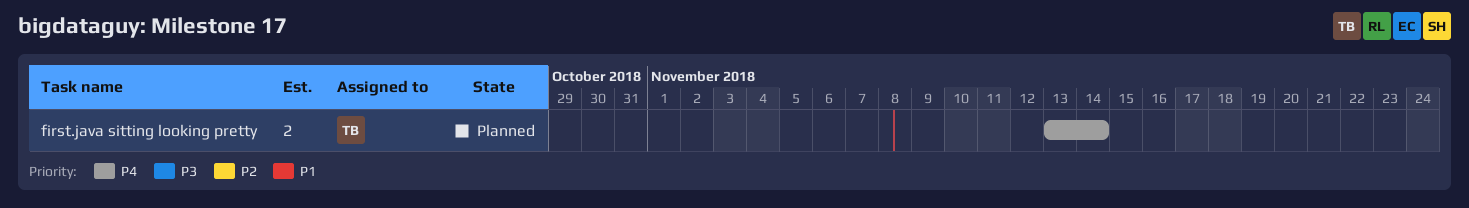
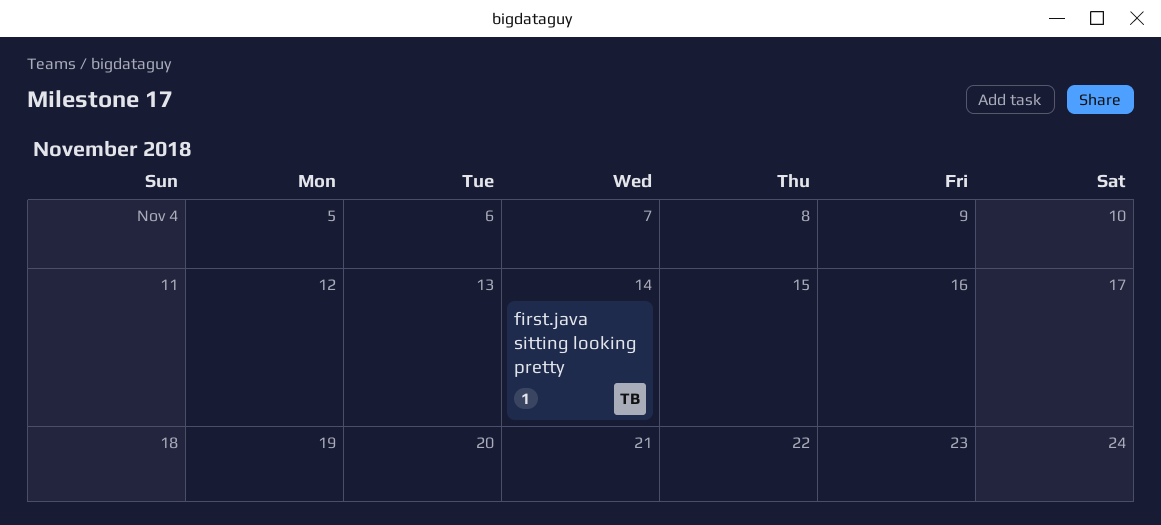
first.java sitting looking pretty, estimate: 2 -> 1

